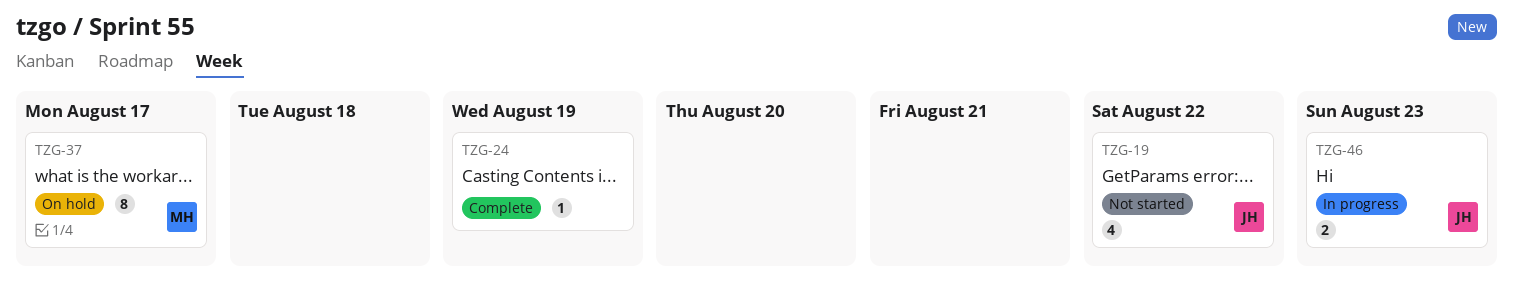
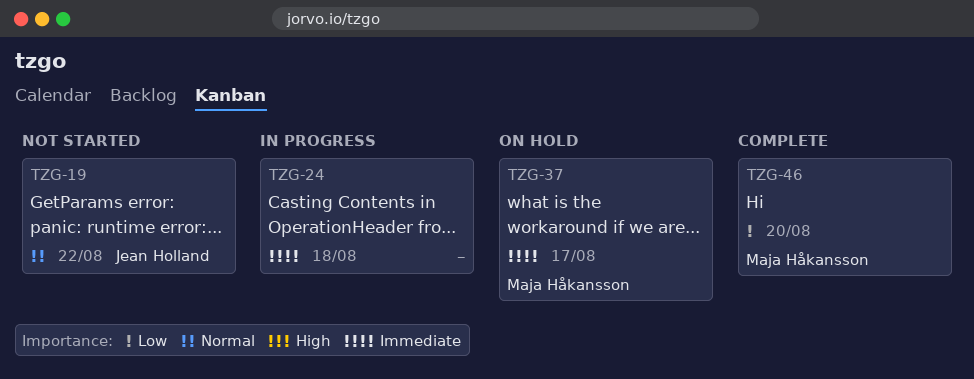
TZG-24, status: Complete -> In progress
TZG-24, due: Aug 19 -> Aug 18
TZG-46, status: In progress -> Complete
TZG-46, owner: Jean Holland -> Maja Håkansson
TZG-46, due: Aug 23 -> Aug 20

